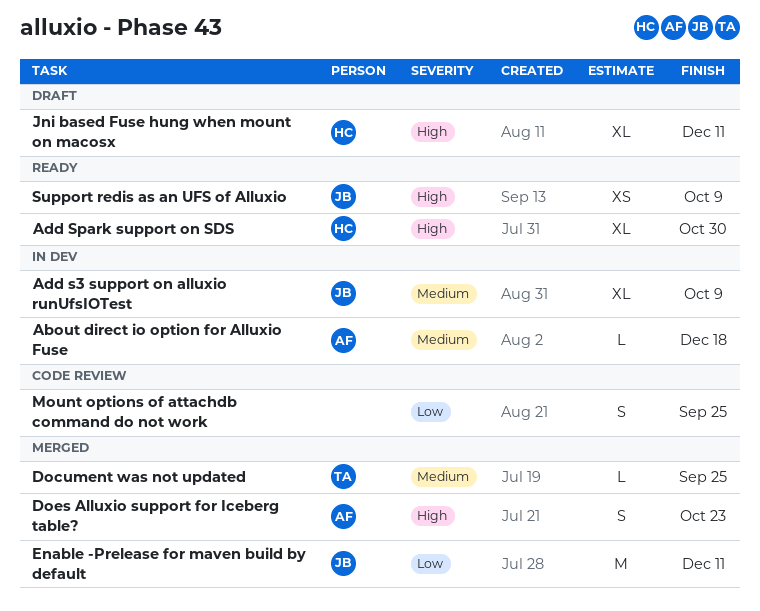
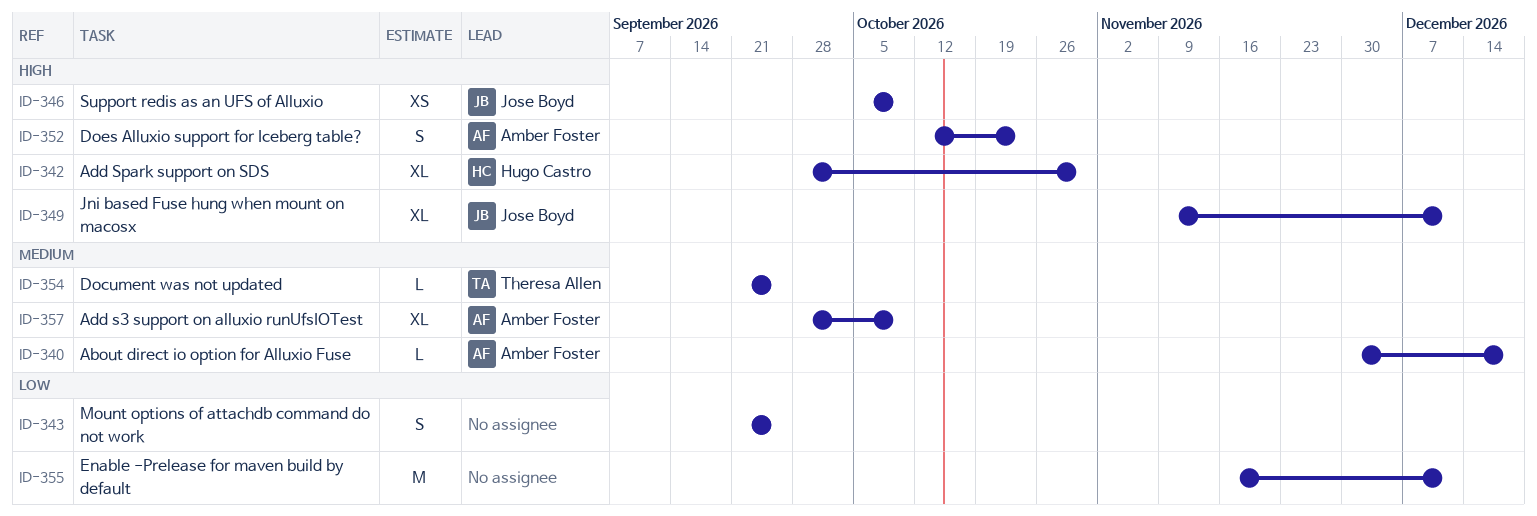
Add s3 support on alluxio runUfsIOTest, owner: Jose Boyd -> Amber Foster
Enable -Prelease for maven build by default, owner: Jose Boyd -> none
Jni based Fuse hung when mount on macosx, owner: Hugo Castro -> Jose Boyd

